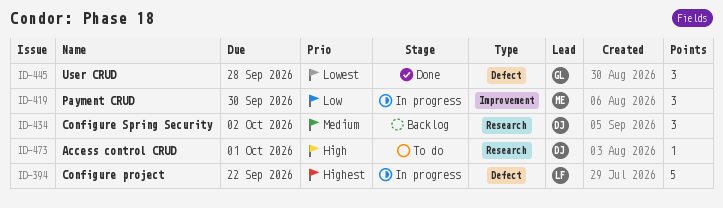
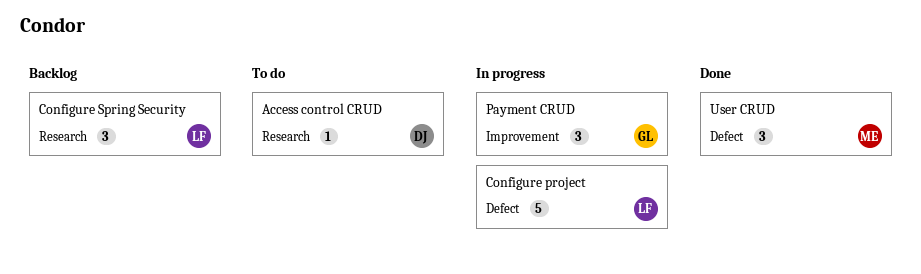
Configure Spring Security, owner: DJ -> LF
Payment CRUD, owner: ME -> GL
User CRUD, owner: GL -> ME

